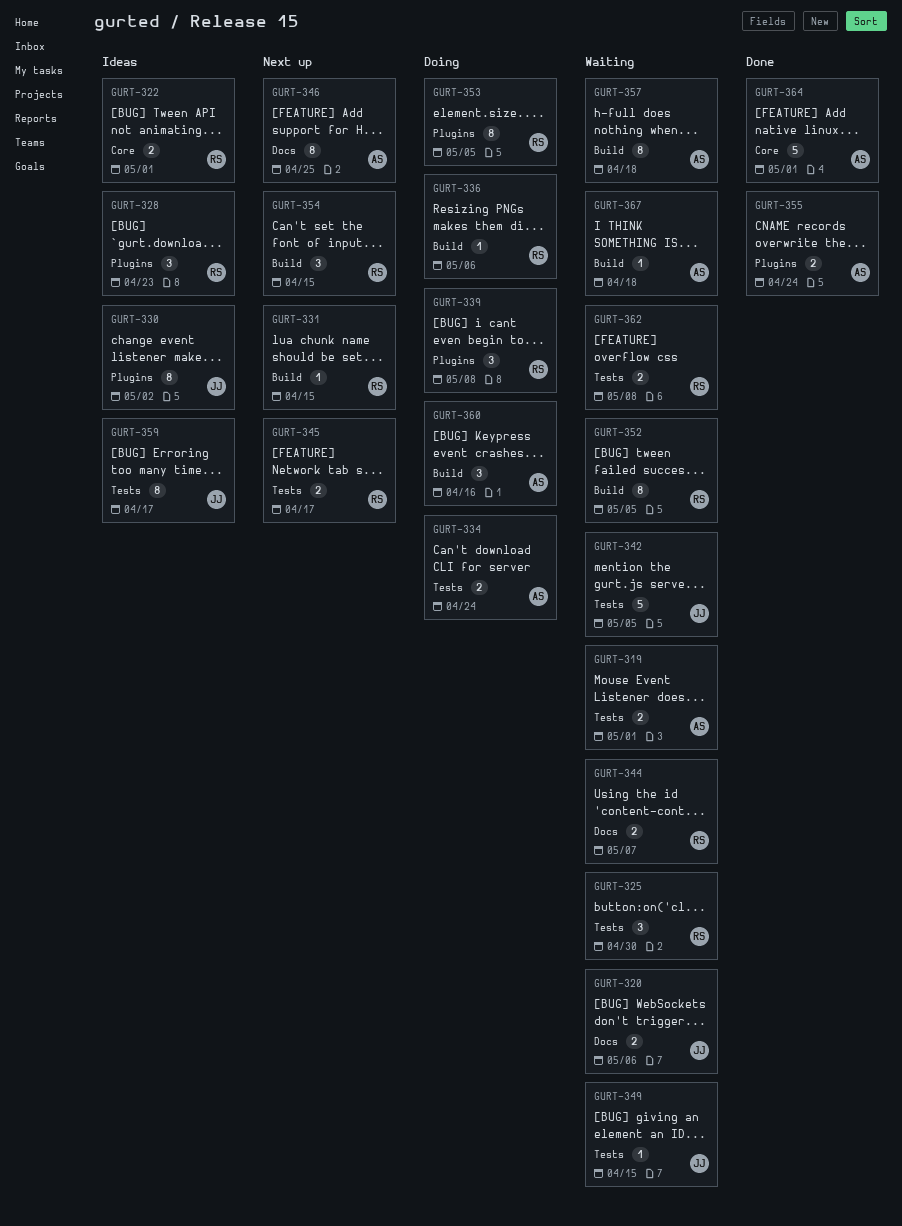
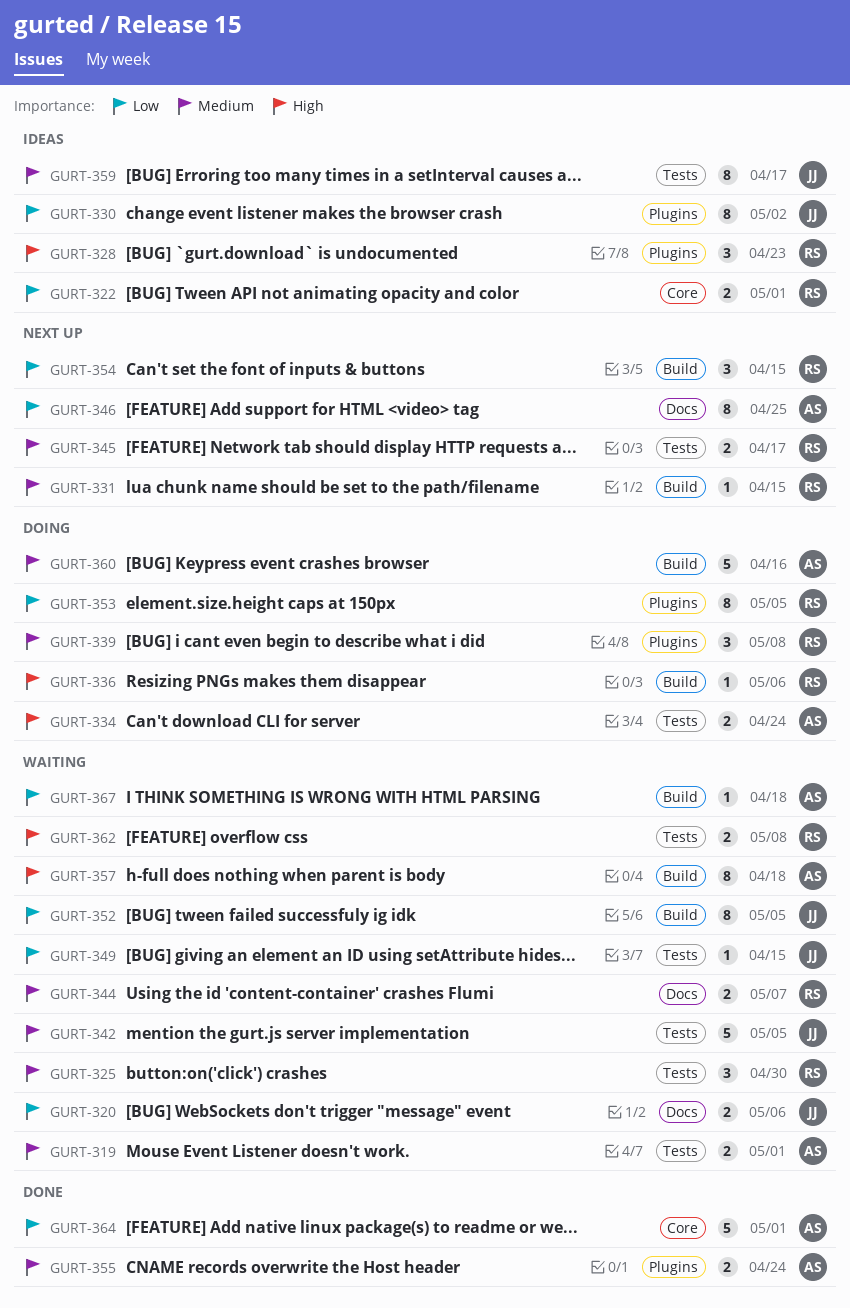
GURT-352, owner: RS -> JJ
GURT-360, estimate: 3 -> 5

